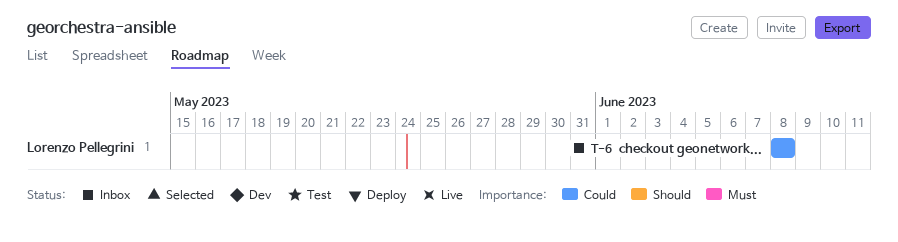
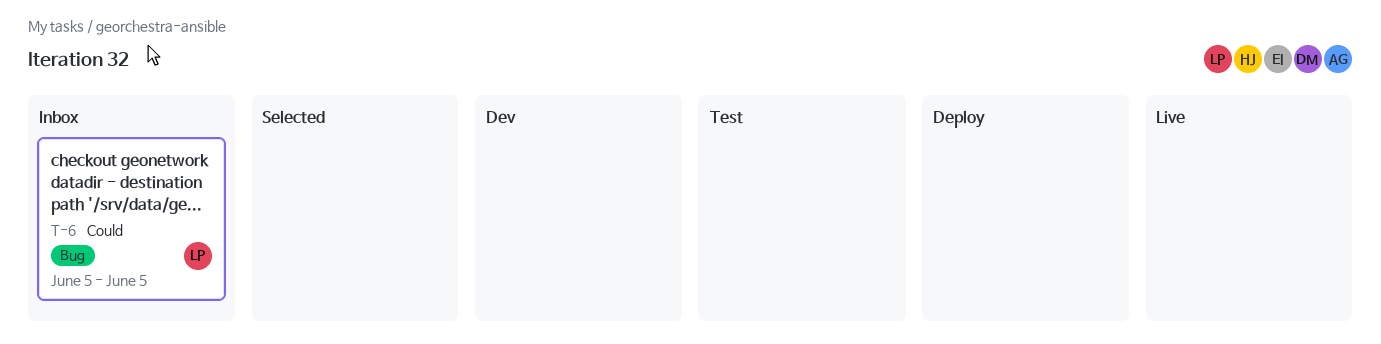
T-6, start: Jun 8 -> Jun 5
T-6, due: Jun 8 -> Jun 5

